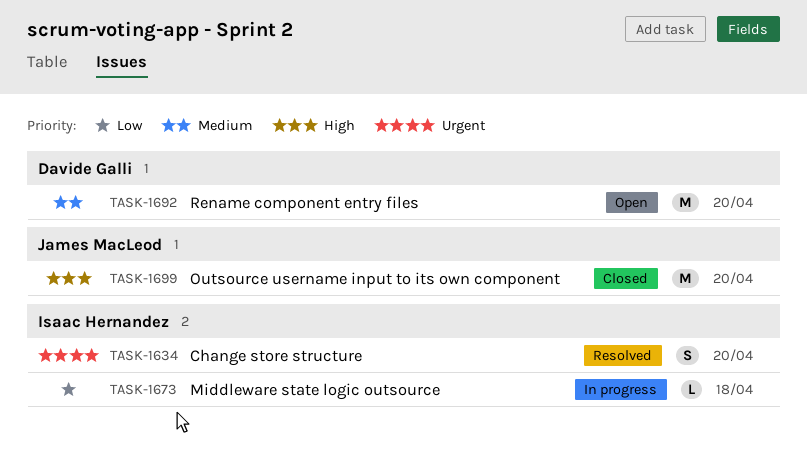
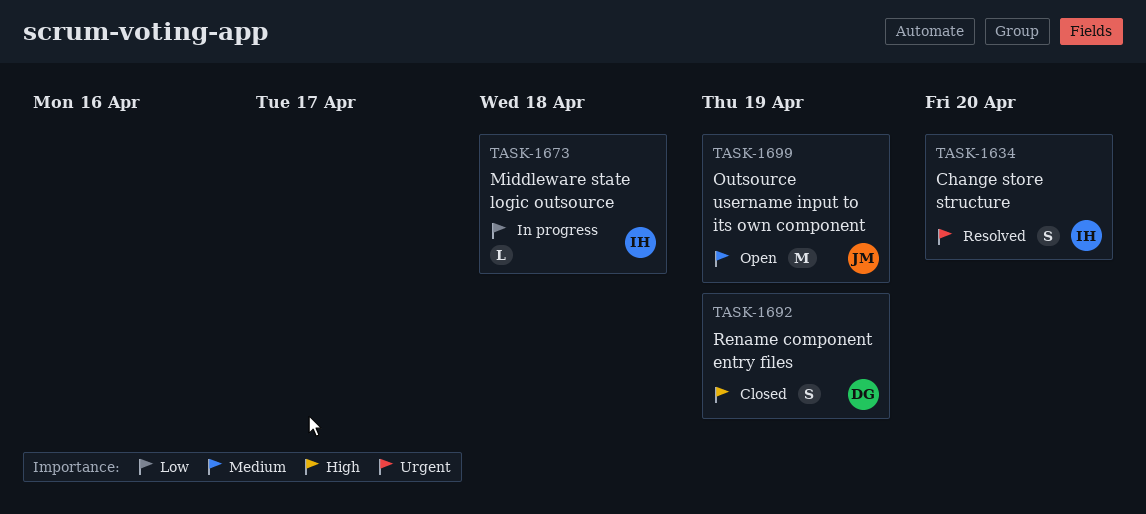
TASK-1692, status: Open -> Closed
TASK-1692, priority: Medium -> High
TASK-1692, estimate: M -> S
TASK-1692, due: Apr 20 -> Apr 19
TASK-1699, status: Closed -> Open
TASK-1699, priority: High -> Medium
TASK-1699, due: Apr 20 -> Apr 19

